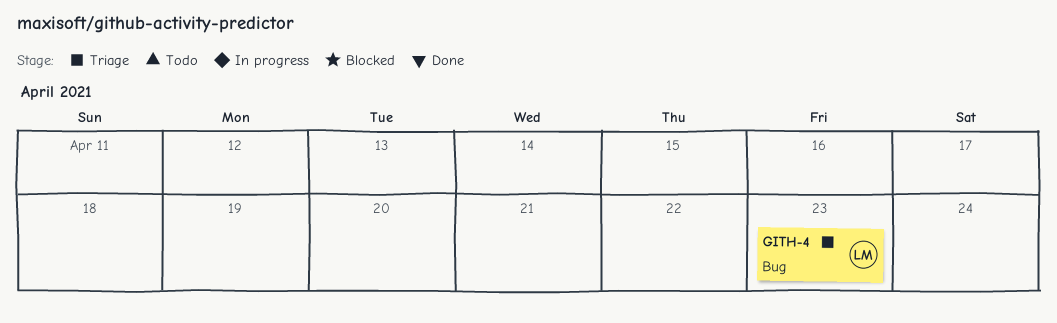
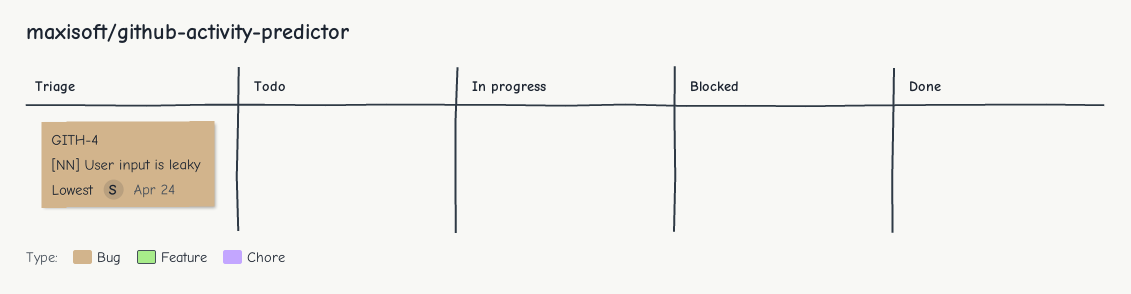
GITH-4, due: Apr 23 -> Apr 24

